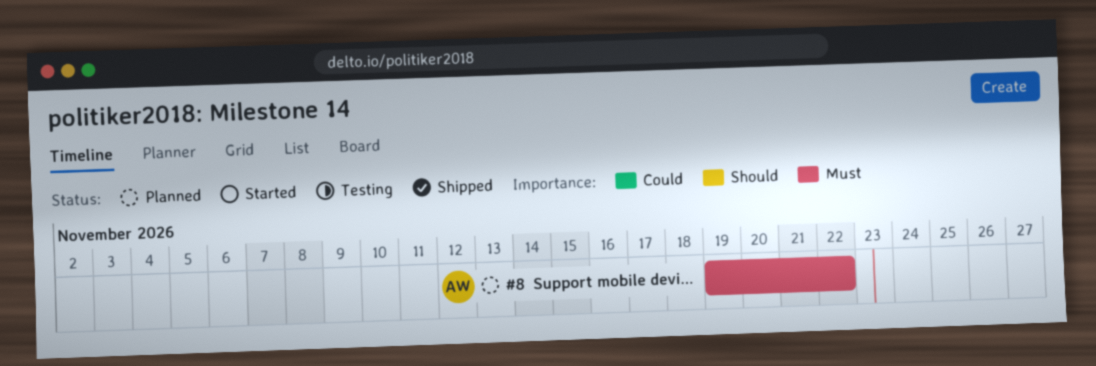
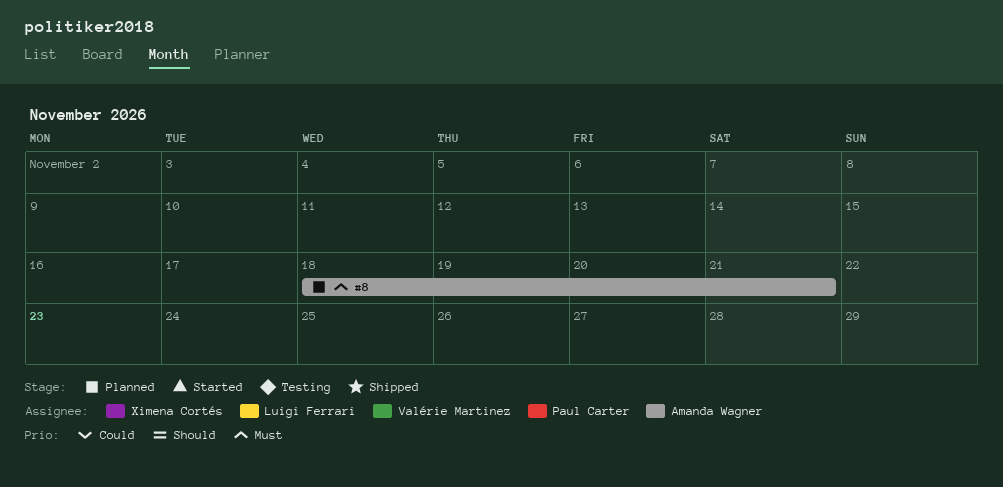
#8, start: Nov 19 -> Nov 18
#8, due: Nov 22 -> Nov 21

